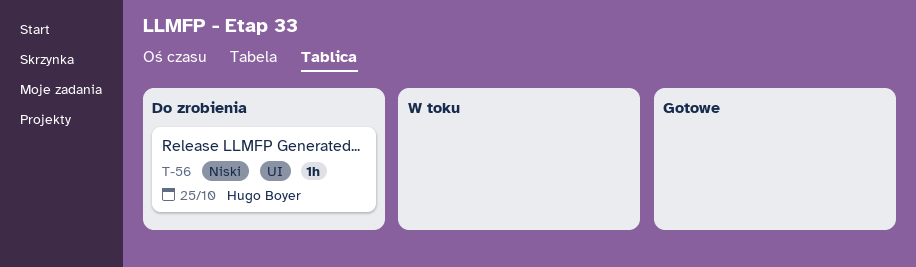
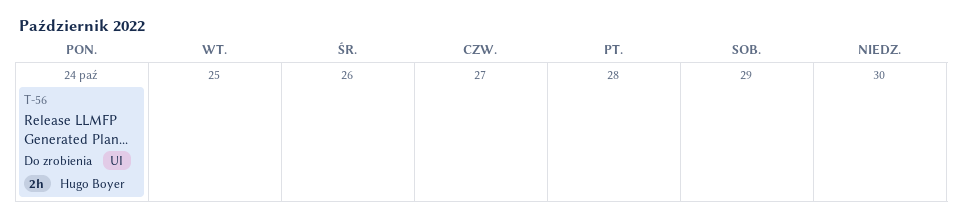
T-56, estimate: 1h -> 2h
T-56, due: Oct 25 -> Oct 24

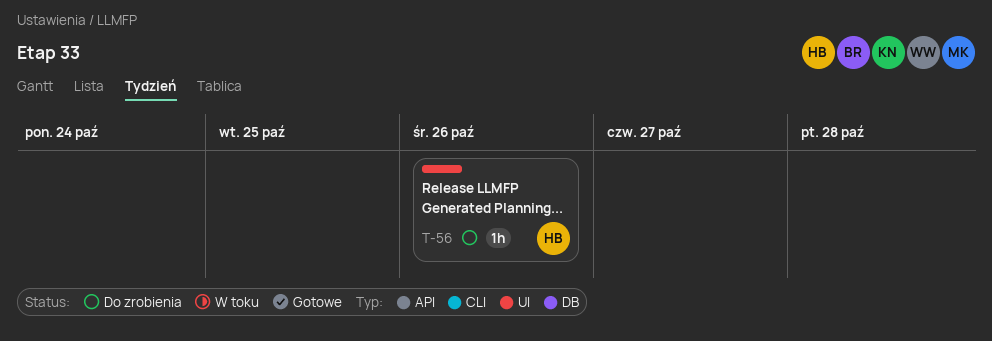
T-56, estimate: 2h -> 1h
T-56, due: Oct 24 -> Oct 26

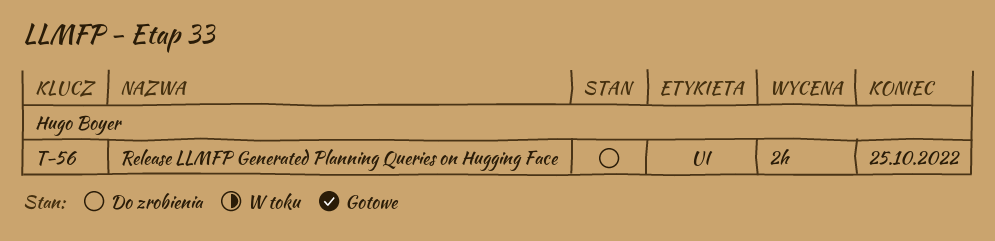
T-56, estimate: 1h -> 2h
T-56, due: Oct 26 -> Oct 25

